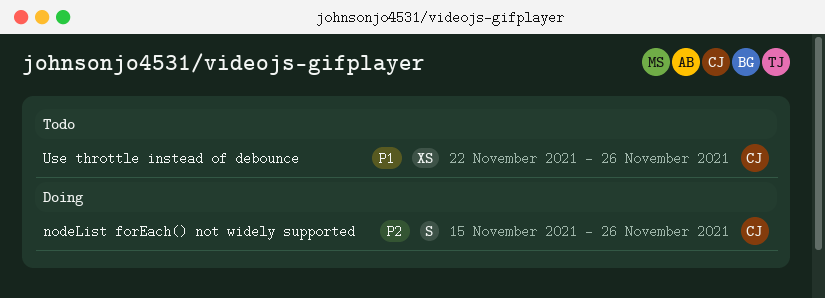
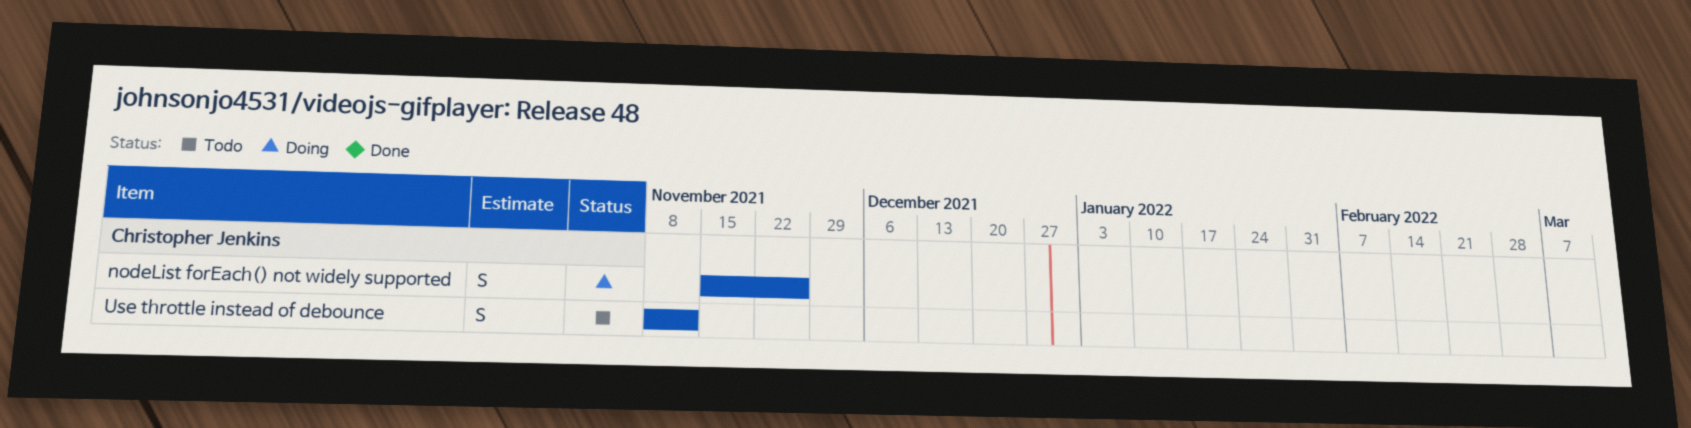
Use throttle instead of debounce, estimate: XS -> S
Use throttle instead of debounce, start: Nov 22 -> Nov 8
Use throttle instead of debounce, due: Nov 26 -> Nov 12

